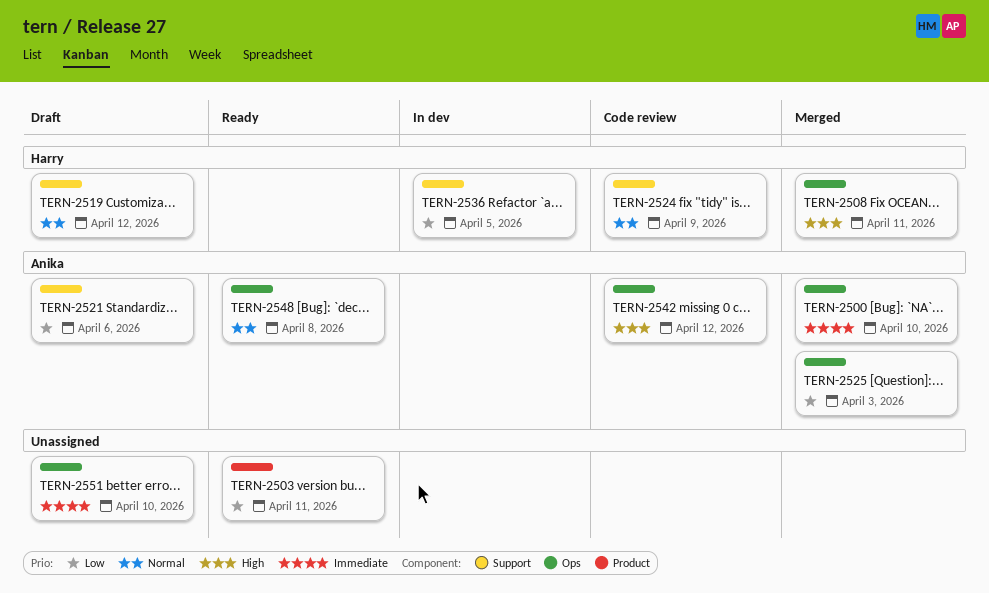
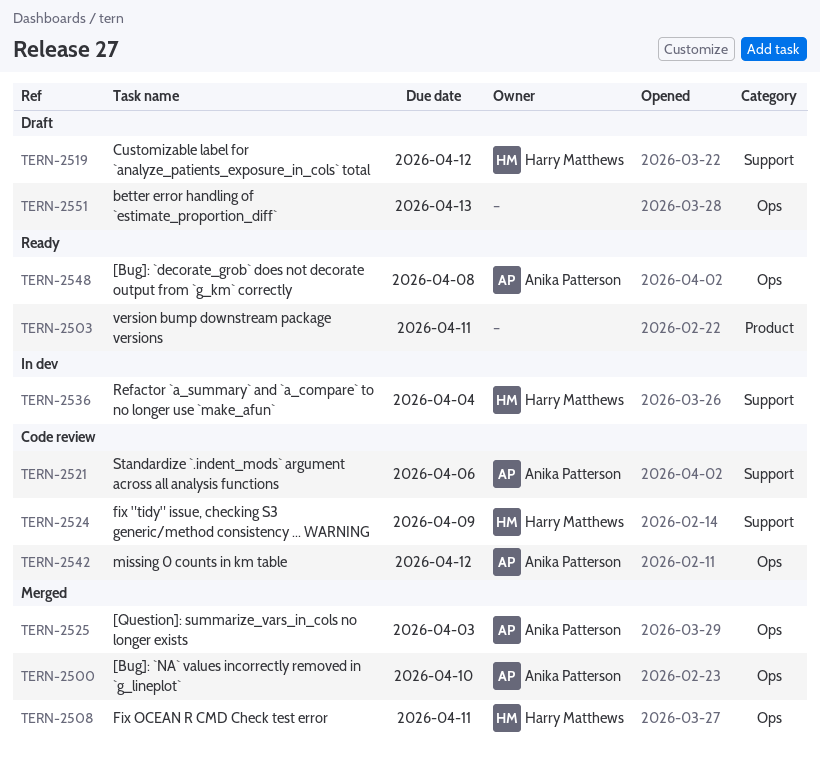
TERN-2521, status: Draft -> Code review
TERN-2536, due: Apr 5 -> Apr 4
TERN-2551, due: Apr 10 -> Apr 13

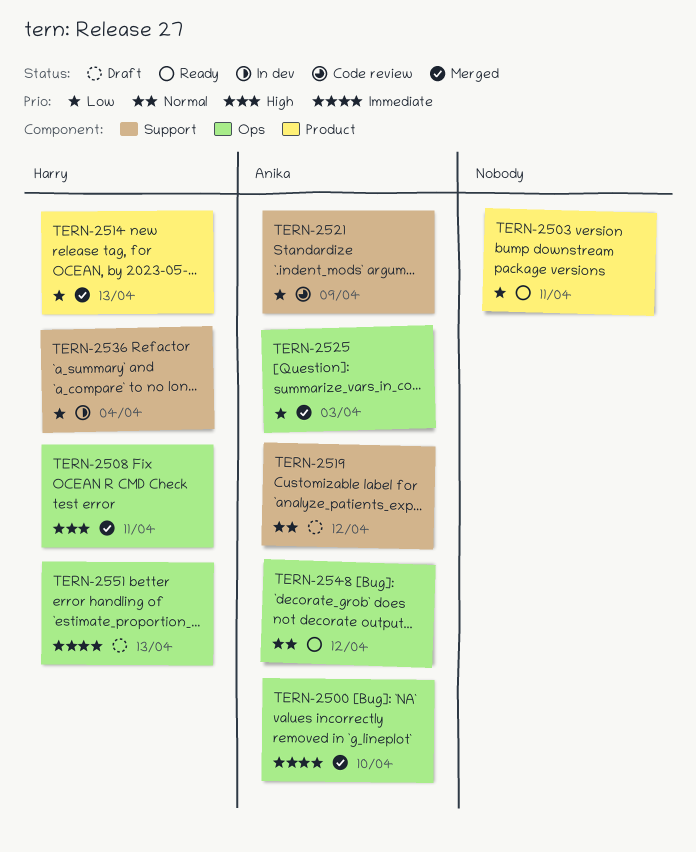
TERN-2514: none -> present
TERN-2519, owner: Harry Matthews -> Anika Patterson
TERN-2521, due: Apr 6 -> Apr 9
TERN-2524: present -> none
TERN-2542: present -> none
TERN-2548, due: Apr 8 -> Apr 12
TERN-2551, owner: none -> Harry Matthews

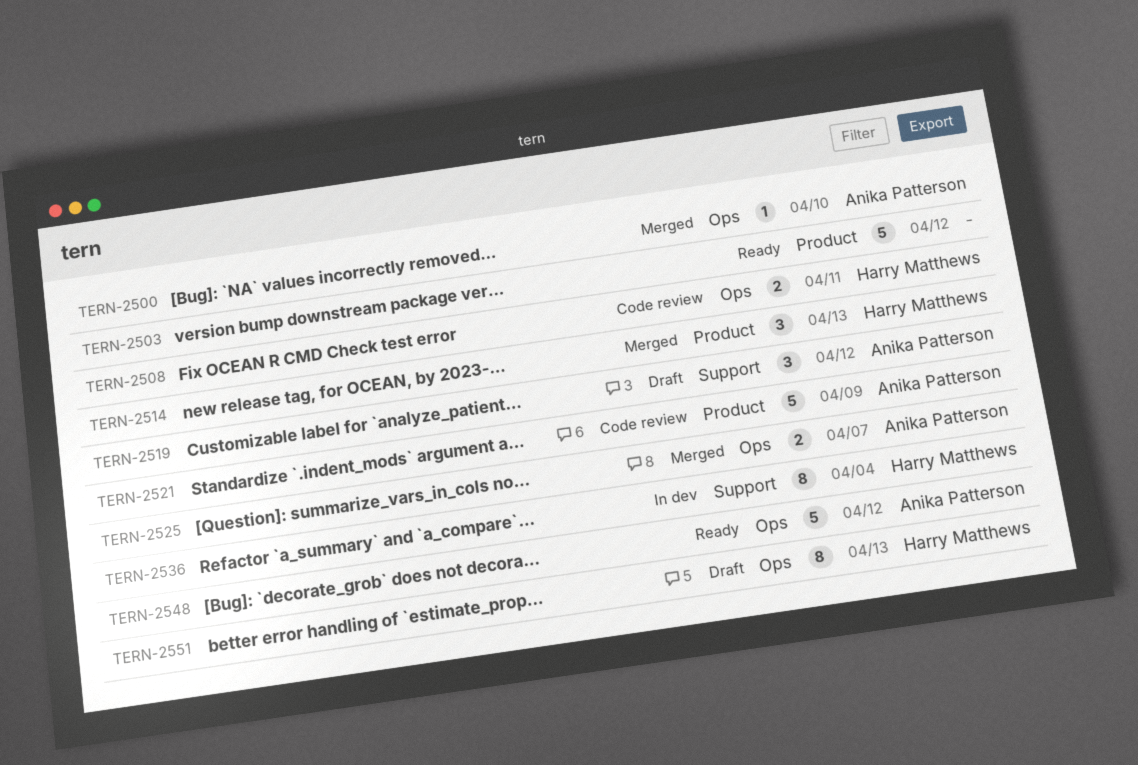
TERN-2503, due: Apr 11 -> Apr 12
TERN-2508, status: Merged -> Code review
TERN-2521, label: Support -> Product
TERN-2525, due: Apr 3 -> Apr 7

